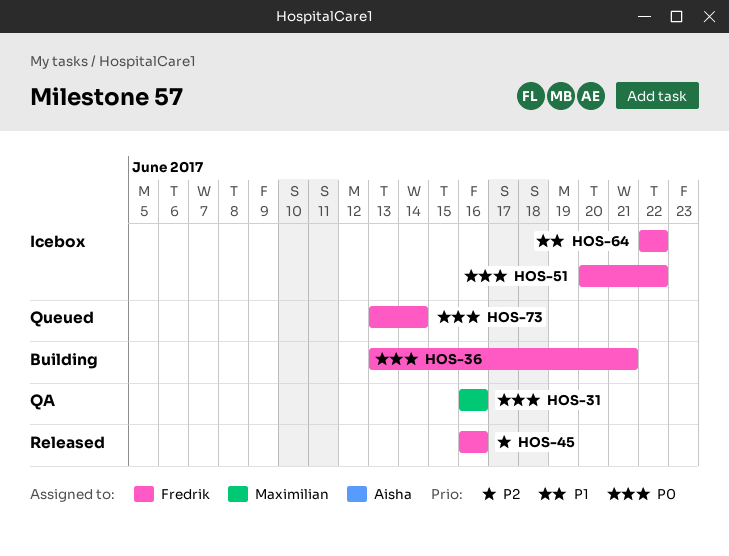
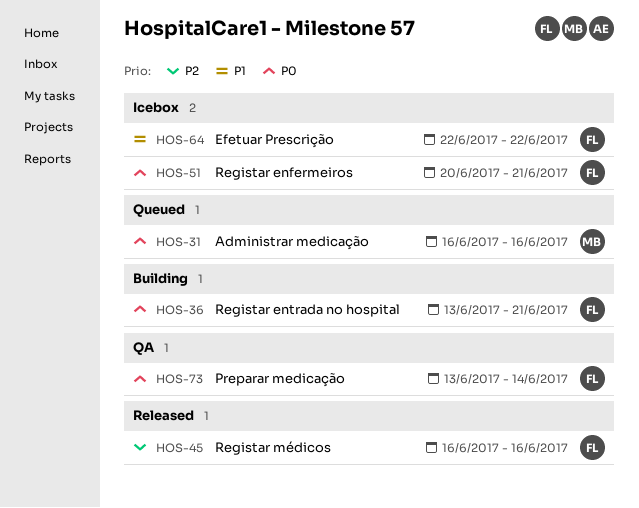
HOS-31, status: QA -> Queued
HOS-51, due: Jun 22 -> Jun 21
HOS-73, status: Queued -> QA

